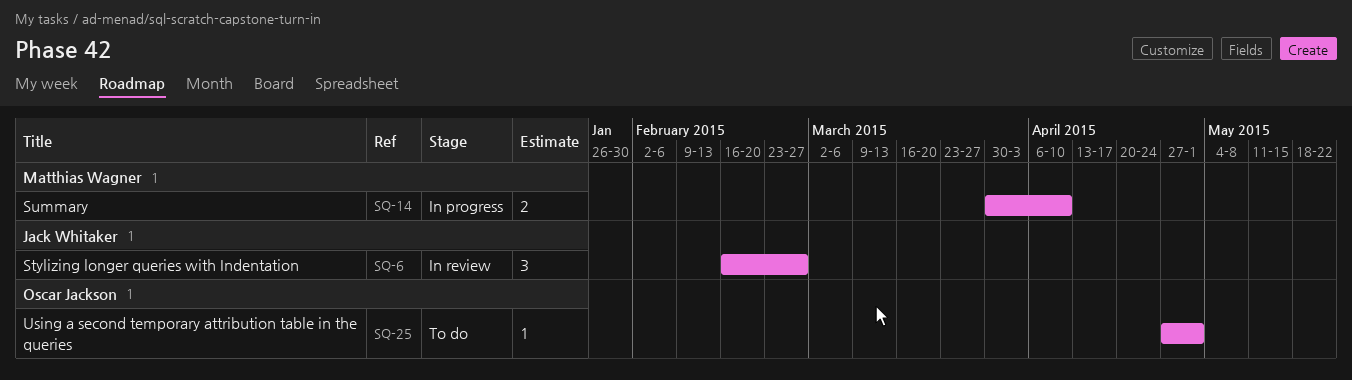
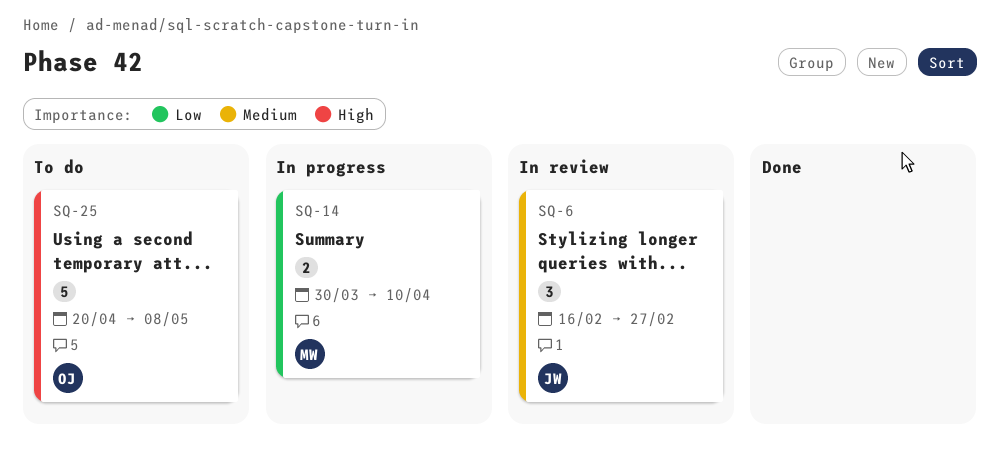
SQ-25, estimate: 1 -> 5
SQ-25, start: Apr 27 -> Apr 20
SQ-25, due: May 1 -> May 8

